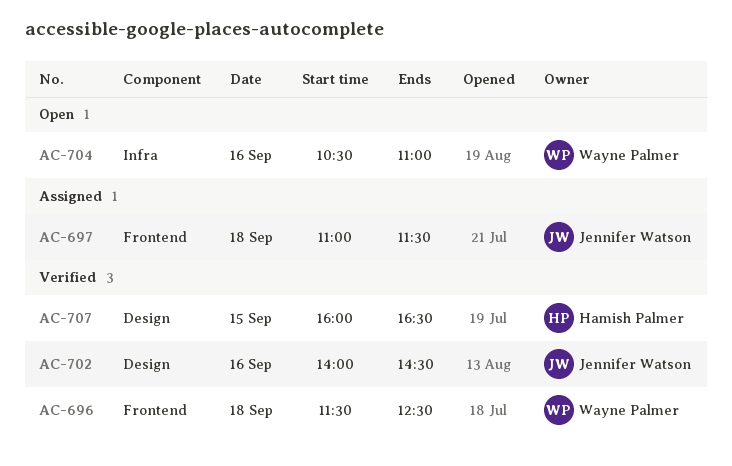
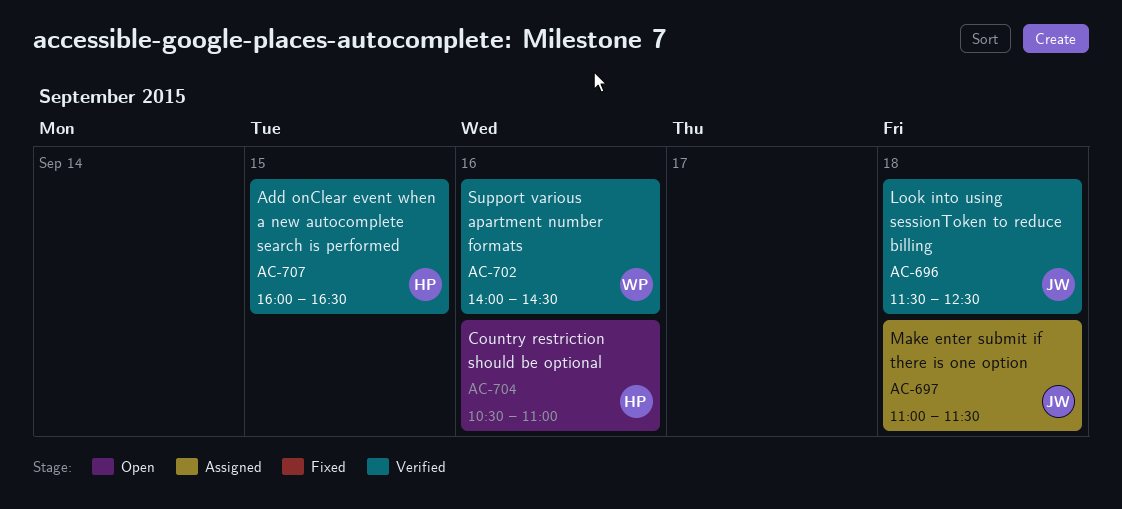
AC-696, owner: Wayne Palmer -> Jennifer Watson
AC-702, owner: Jennifer Watson -> Wayne Palmer
AC-704, owner: Wayne Palmer -> Hamish Palmer

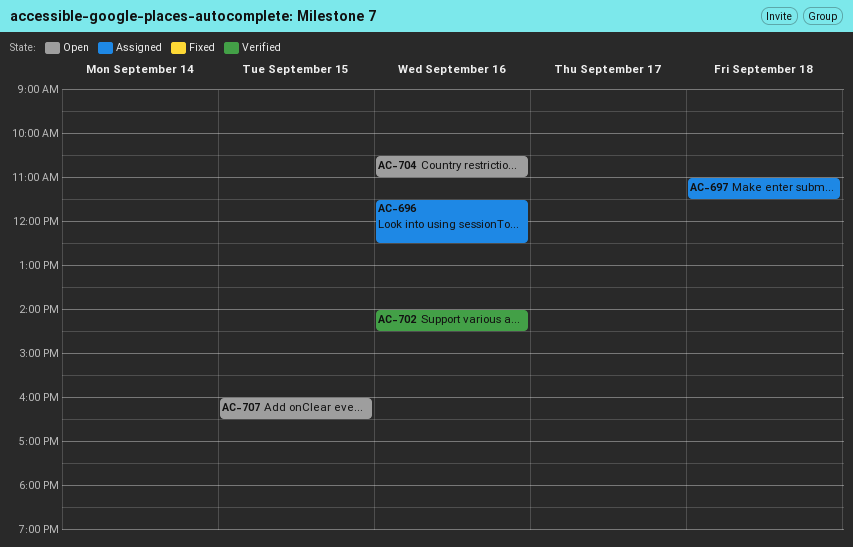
AC-696, status: Verified -> Assigned
AC-696, day: Sep 18 -> Sep 16
AC-707, status: Verified -> Open

